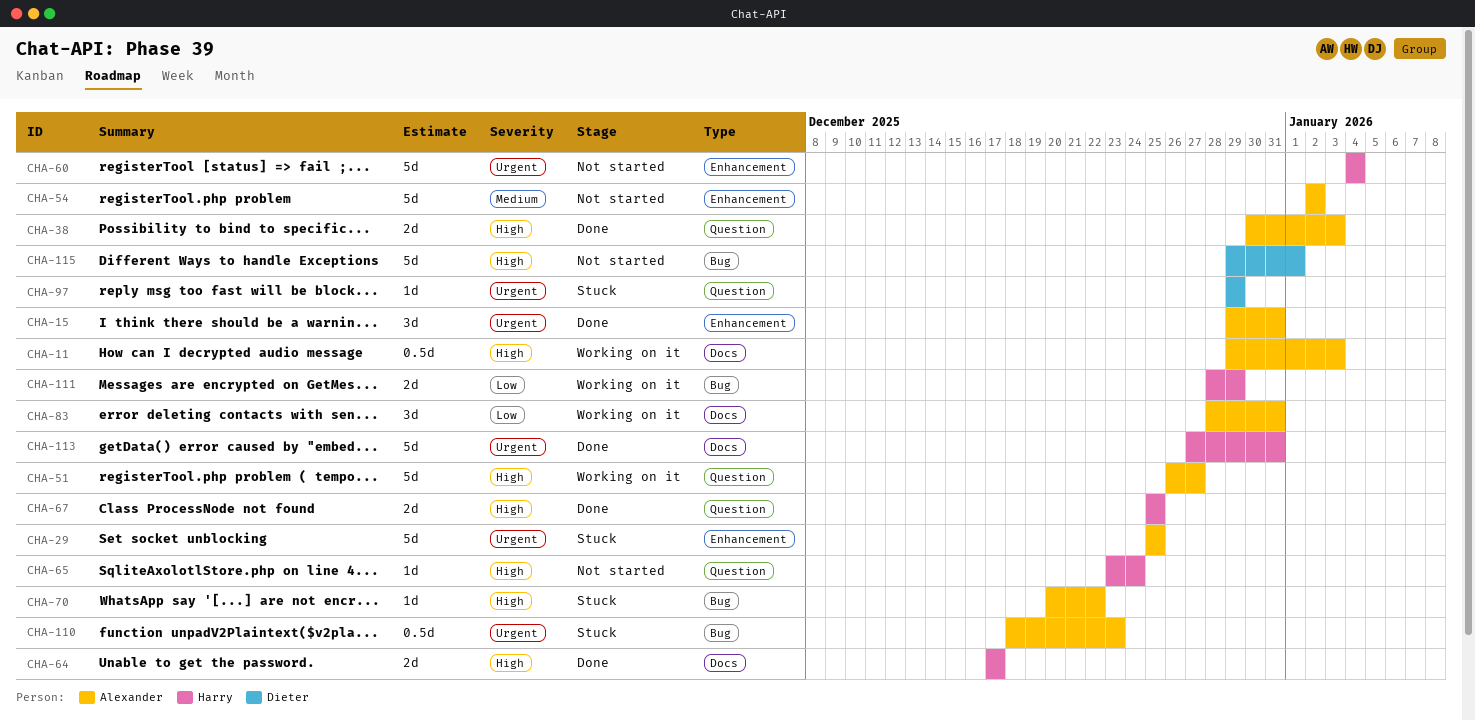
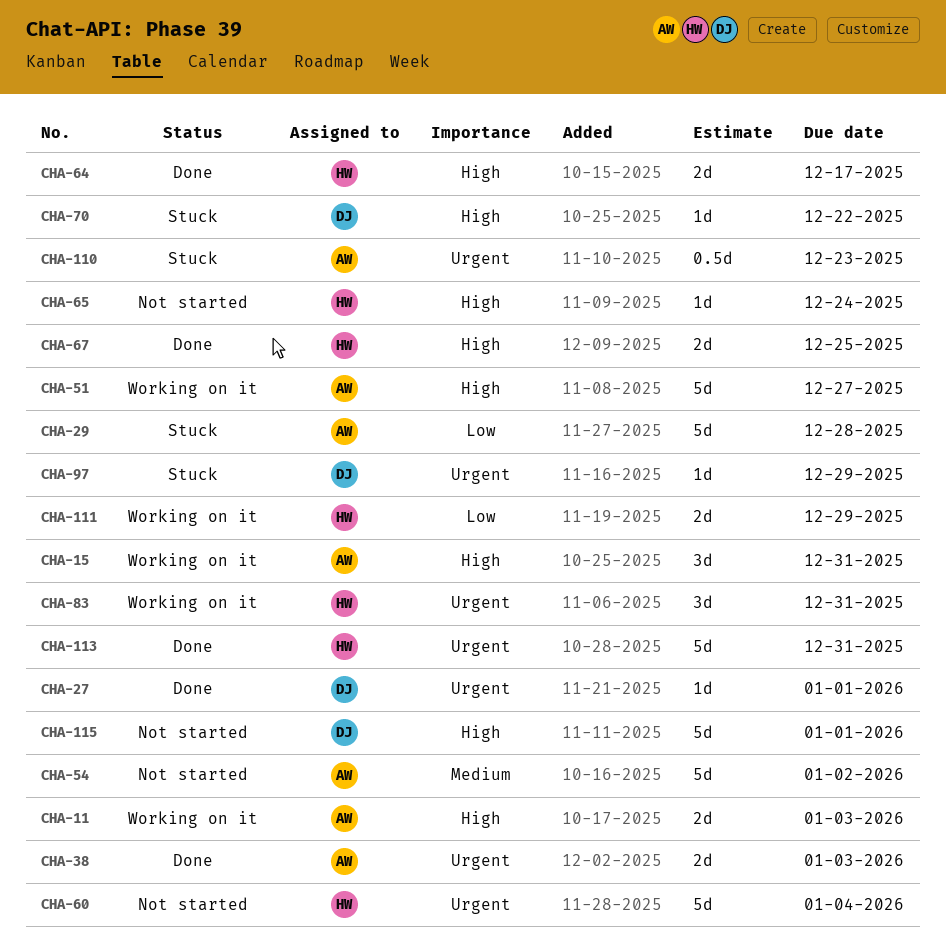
CHA-11, estimate: 0.5d -> 2d
CHA-15, status: Done -> Working on it
CHA-15, priority: Urgent -> High
CHA-27: none -> present
CHA-29, priority: Urgent -> Low
CHA-29, due: Dec 25 -> Dec 28
CHA-38, priority: High -> Urgent
CHA-70, owner: Alexander -> Dieter
CHA-83, owner: Alexander -> Harry
CHA-83, priority: Low -> Urgent

